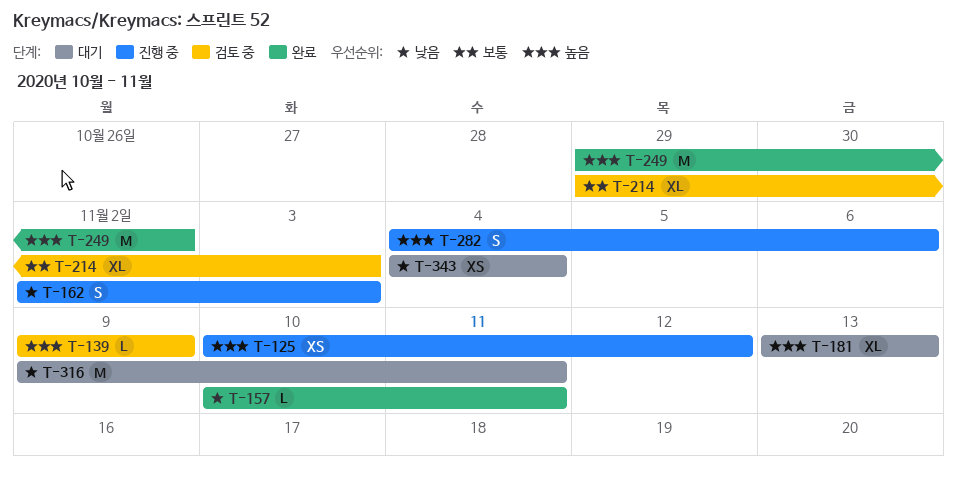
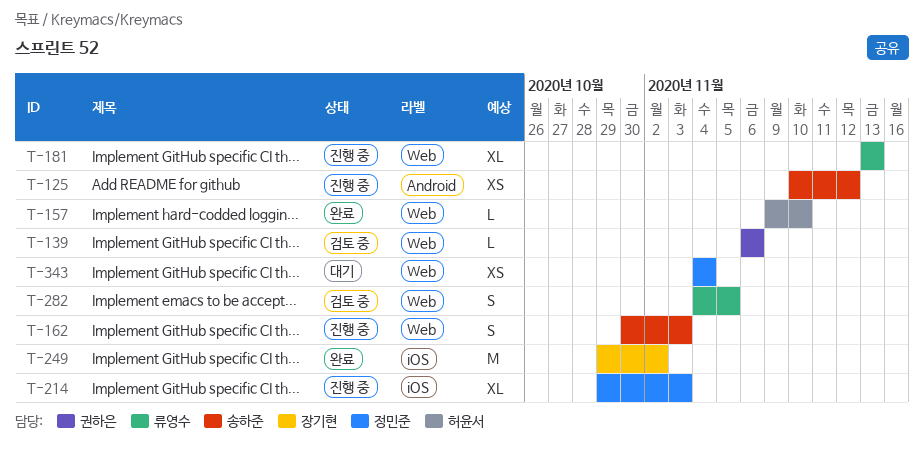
T-139, start: Nov 9 -> Nov 6
T-139, due: Nov 9 -> Nov 6
T-157, start: Nov 10 -> Nov 9
T-157, due: Nov 11 -> Nov 10
T-162, start: Nov 2 -> Oct 30
T-181, status: 대기 -> 진행 중
T-214, status: 검토 중 -> 진행 중
T-282, status: 진행 중 -> 검토 중
T-282, due: Nov 6 -> Nov 5
T-316: present -> none

